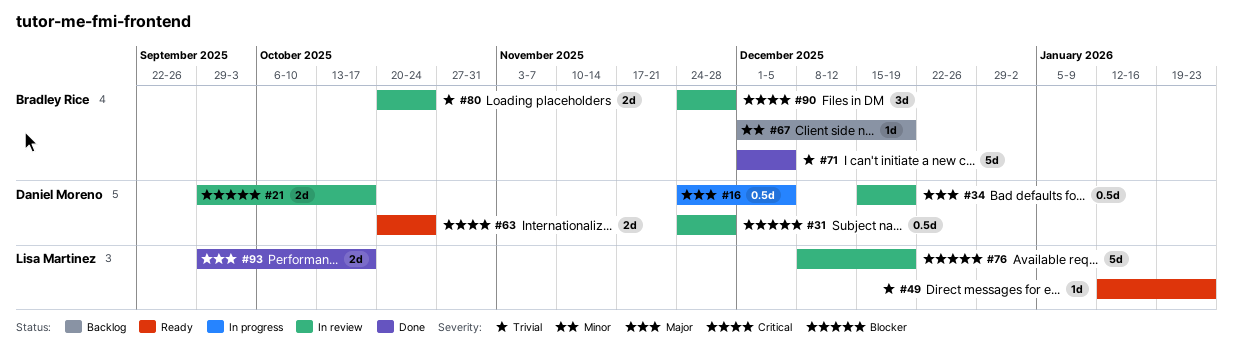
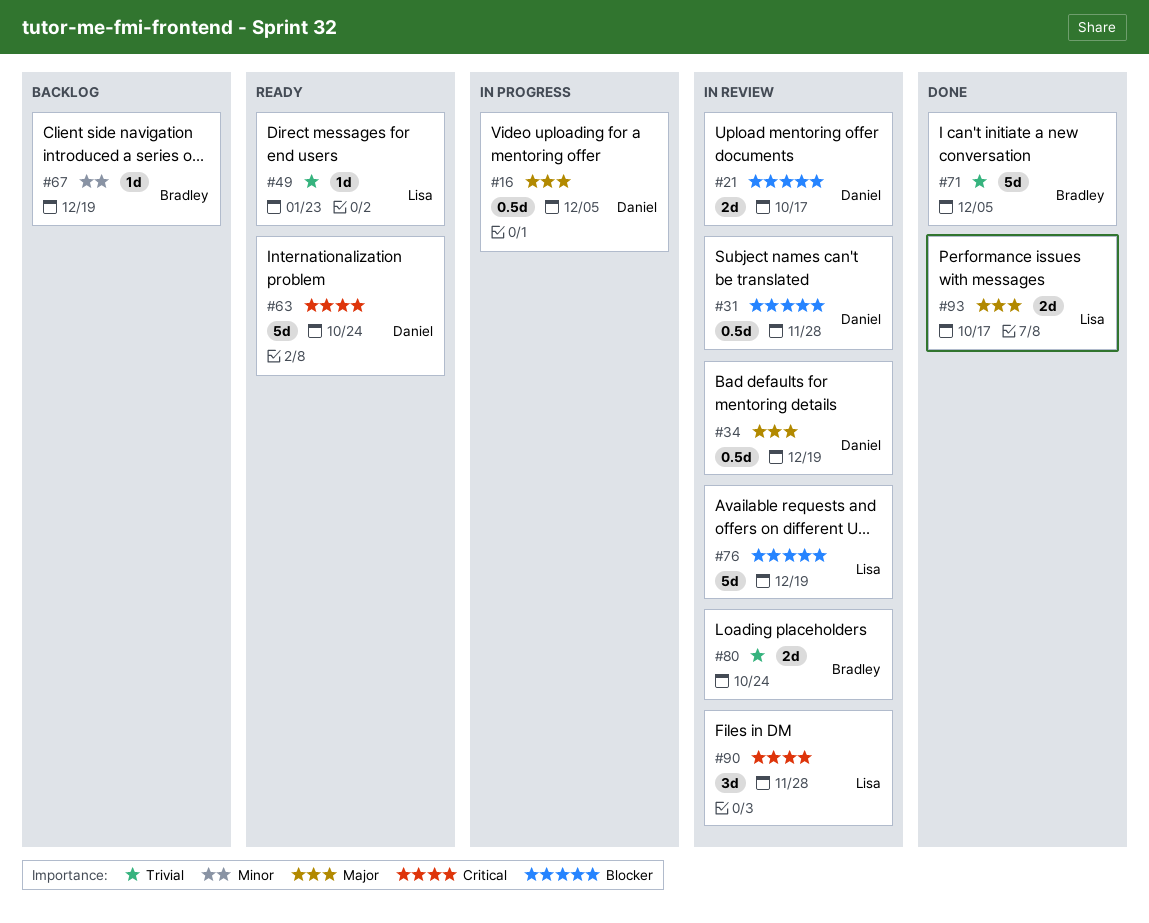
#63, estimate: 2d -> 5d
#90, owner: Bradley Rice -> Lisa Martinez

